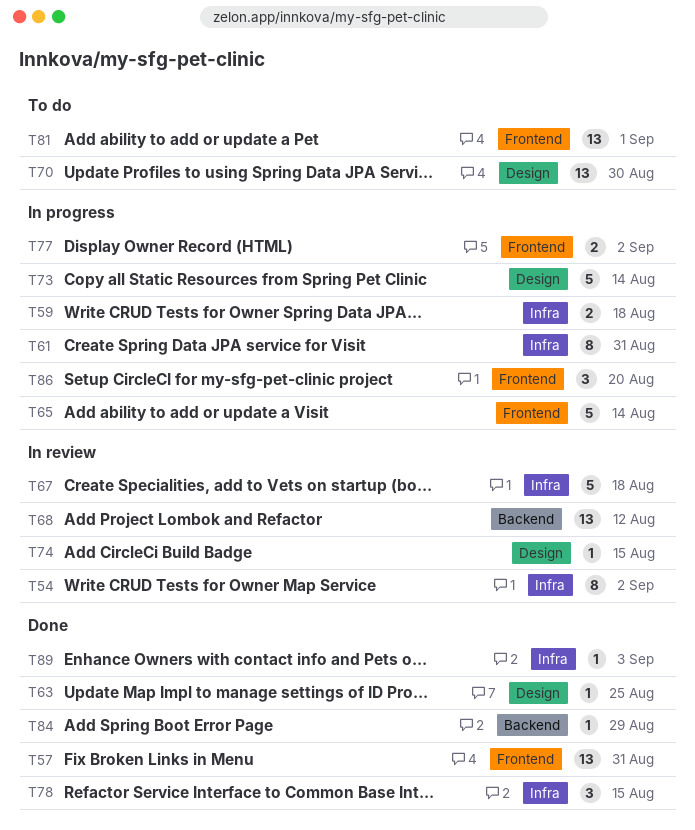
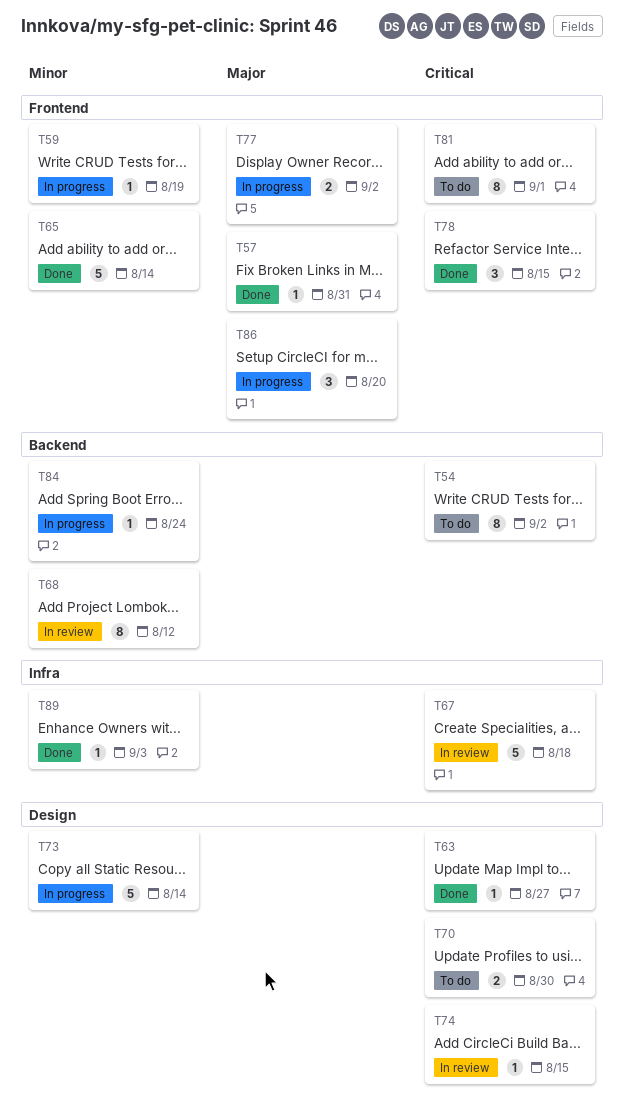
T54, status: In review -> To do
T54, label: Infra -> Backend
T57, estimate: 13 -> 1
T59, label: Infra -> Frontend
T59, estimate: 2 -> 1
T59, due: Aug 18 -> Aug 19
T61: present -> none
T63, due: Aug 25 -> Aug 27
T65, status: In progress -> Done
T68, estimate: 13 -> 8
T70, estimate: 13 -> 2
T78, label: Infra -> Frontend
T81, estimate: 13 -> 8
T84, status: Done -> In progress
T84, due: Aug 29 -> Aug 24

